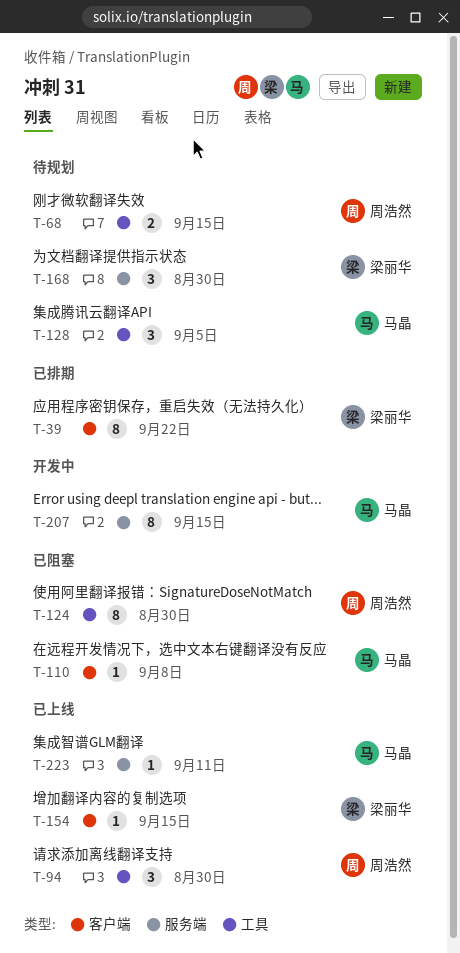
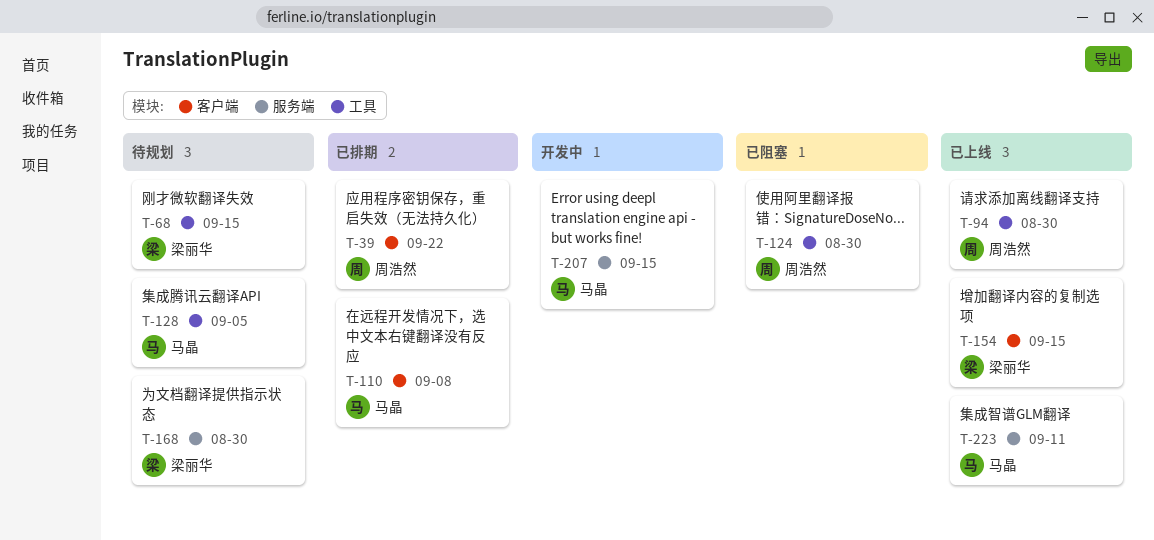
T-39, owner: 梁丽华 -> 周浩然
T-68, owner: 周浩然 -> 梁丽华
T-110, status: 已阻塞 -> 已排期

